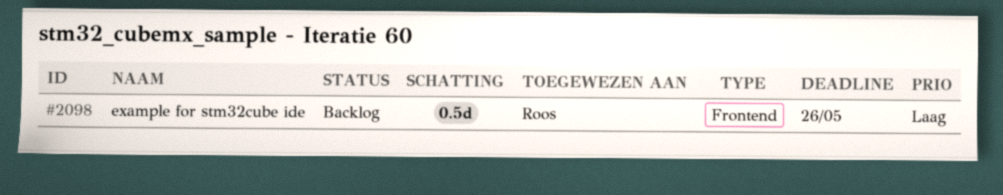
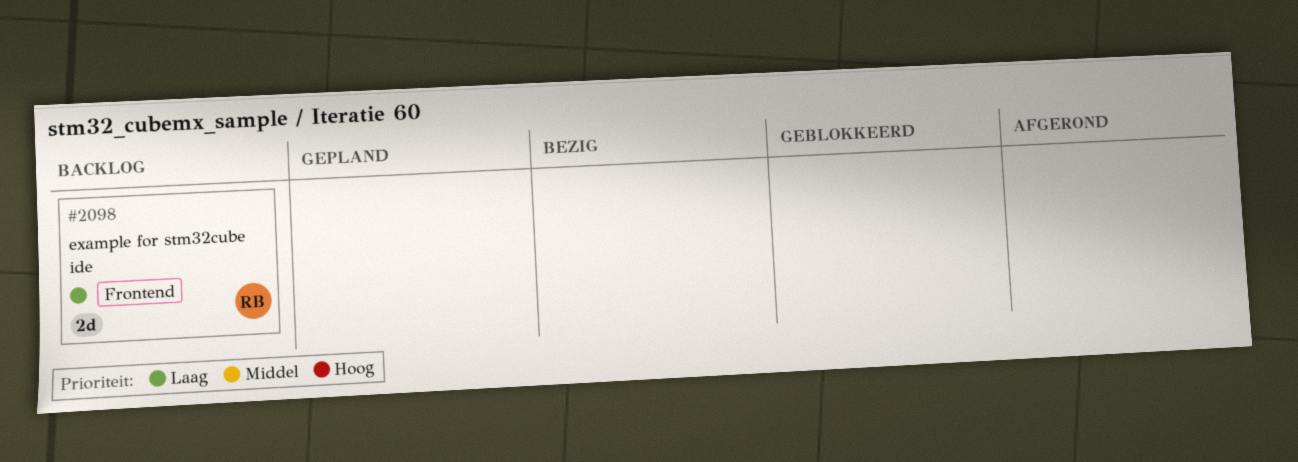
#2098, estimate: 0.5d -> 2d

